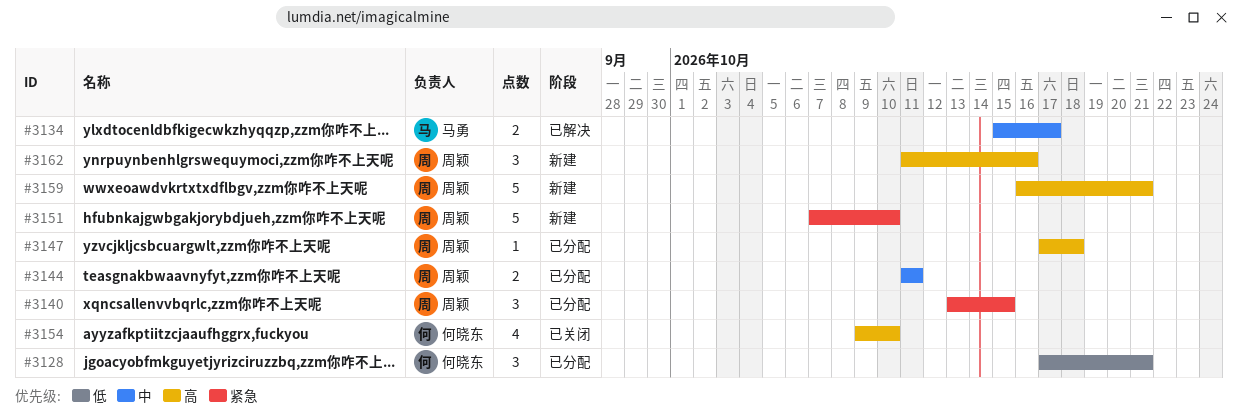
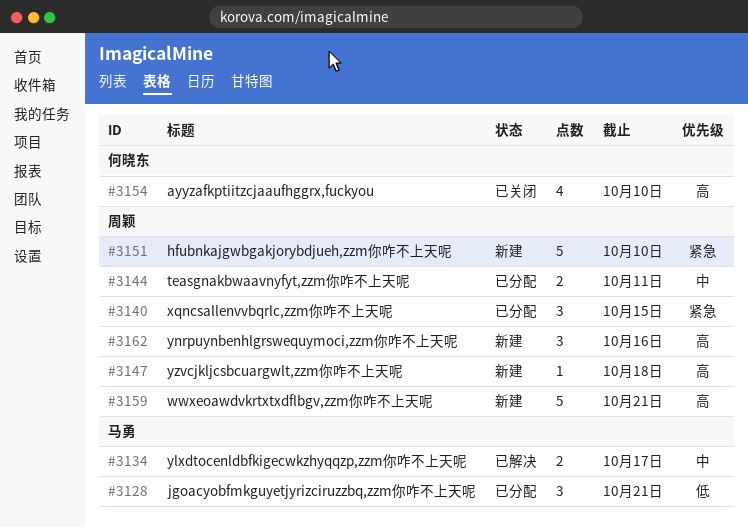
#3128, owner: 何晓东 -> 马勇
#3147, status: 已分配 -> 新建

